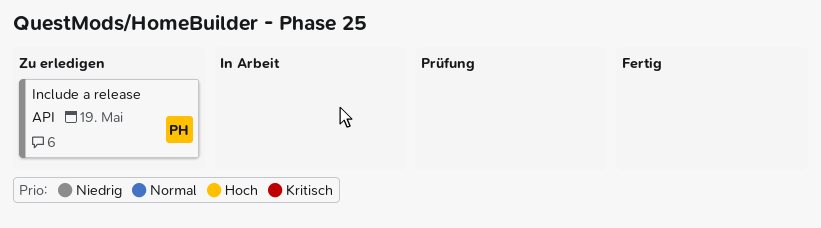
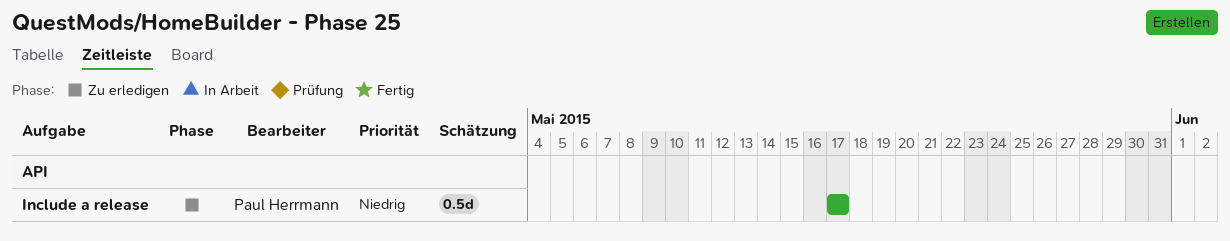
Include a release, due: May 19 -> May 17

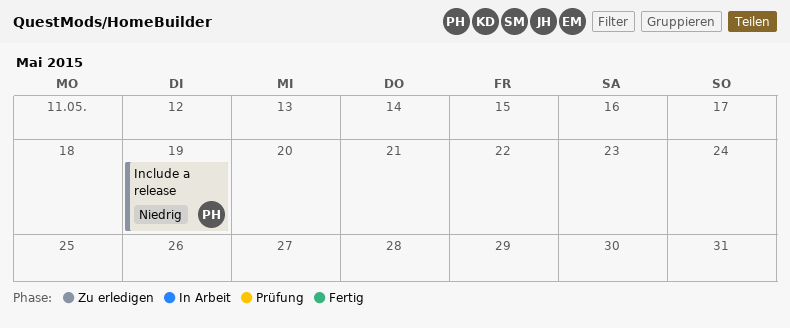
Include a release, due: May 17 -> May 19

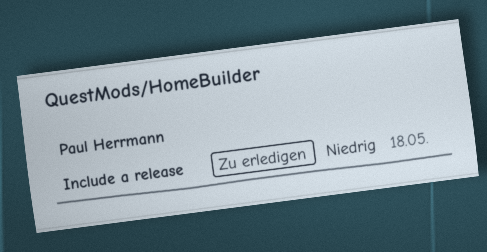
Include a release, due: May 19 -> May 18

